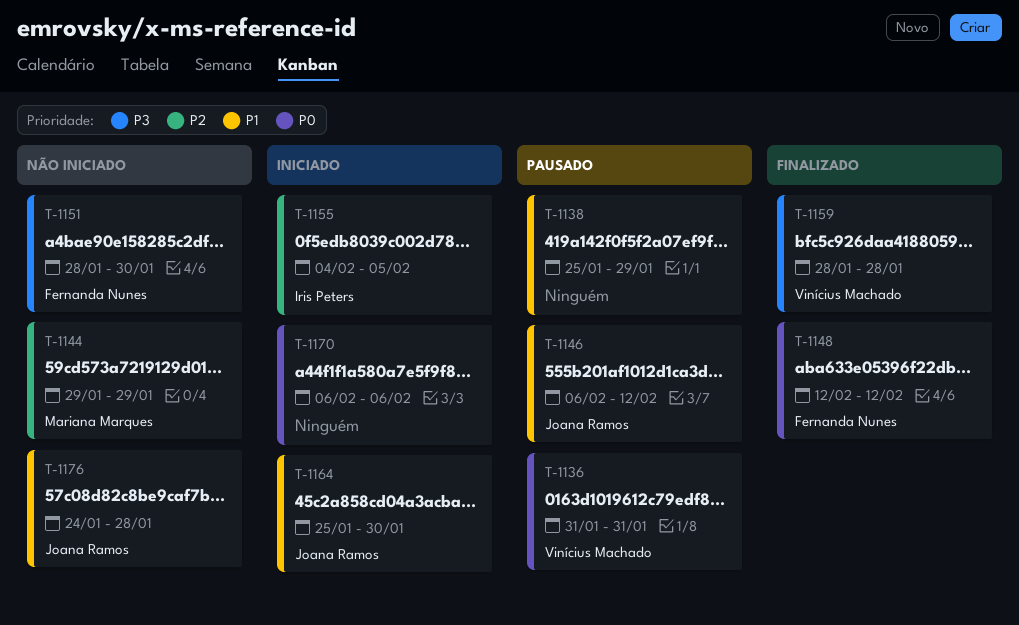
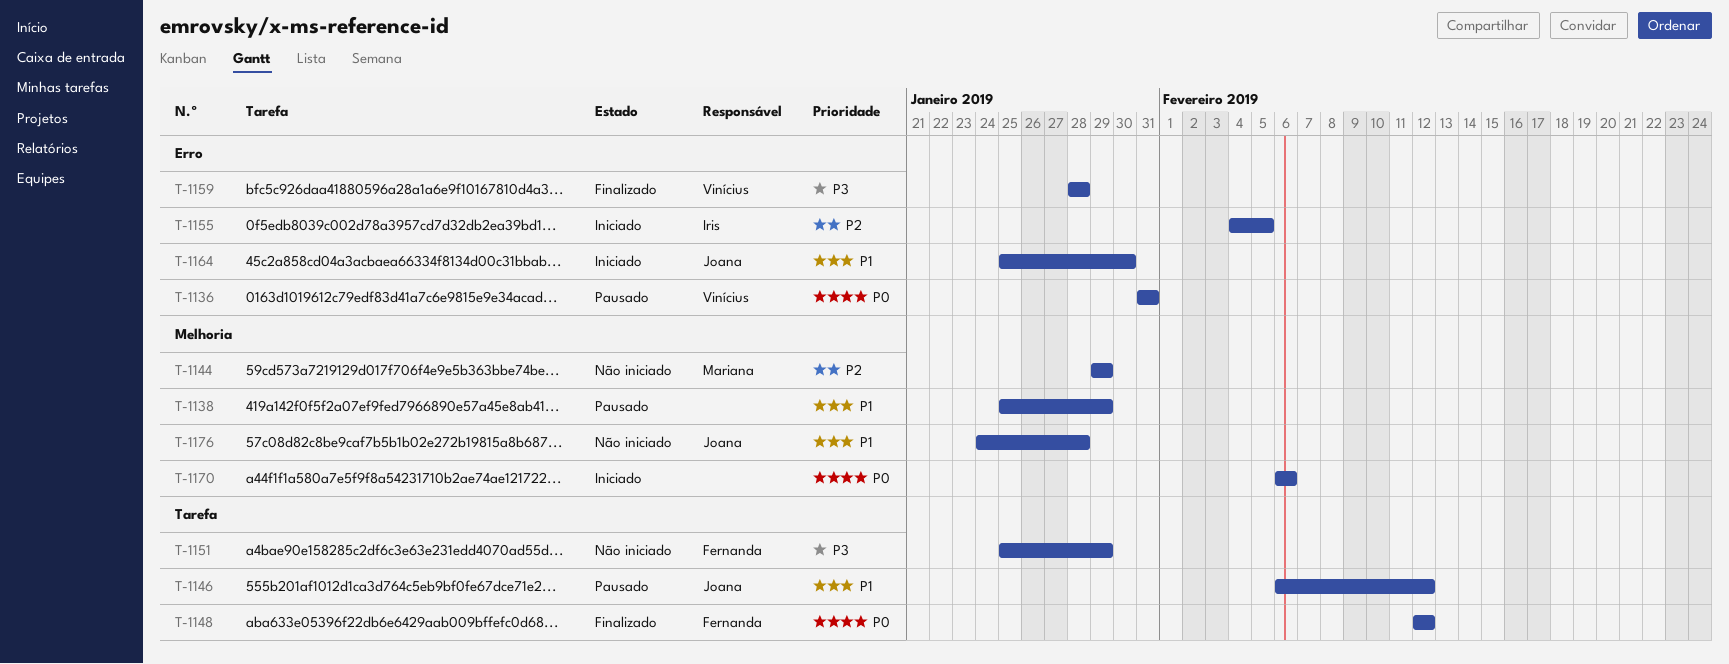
T-1151, start: Jan 28 -> Jan 25
T-1151, due: Jan 30 -> Jan 29

